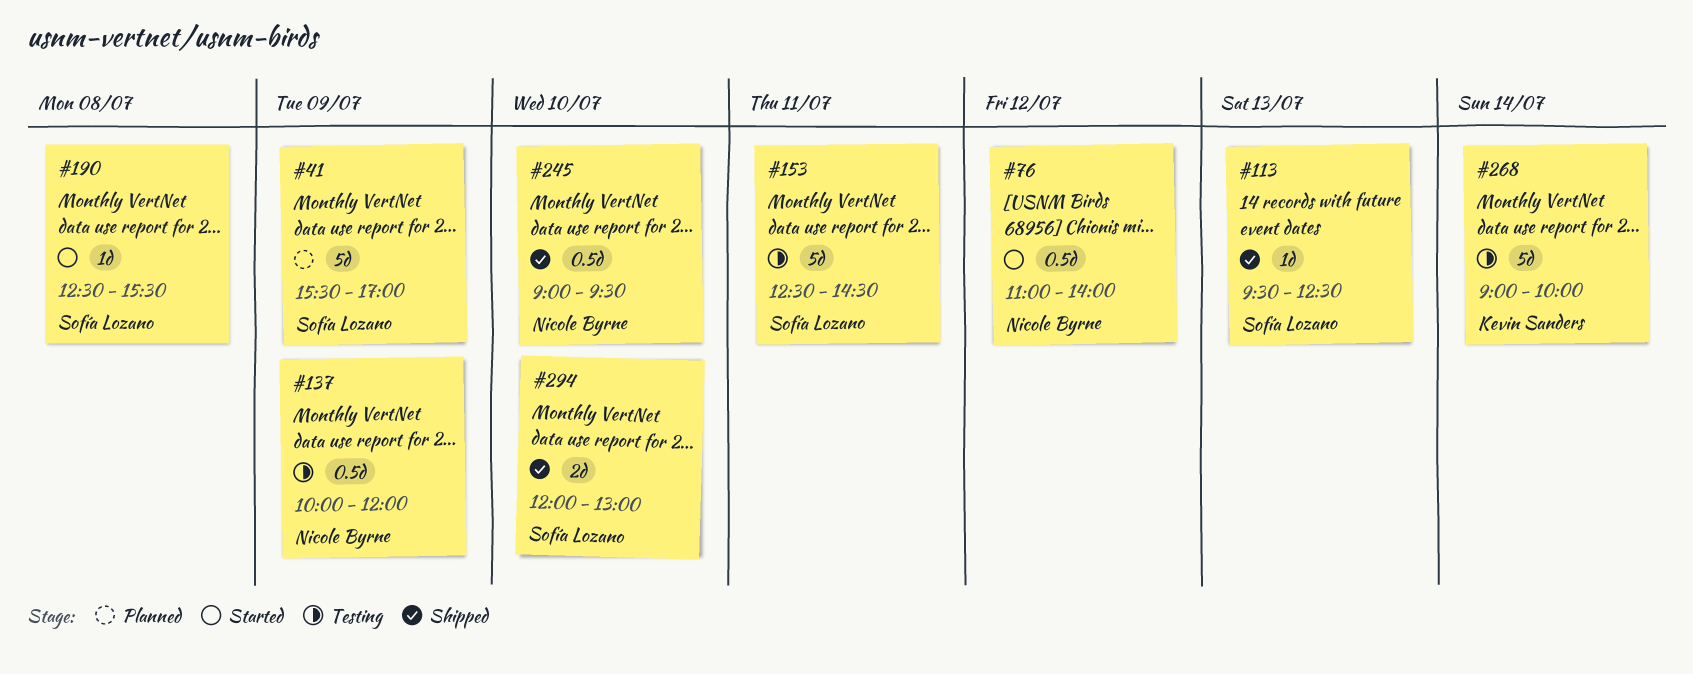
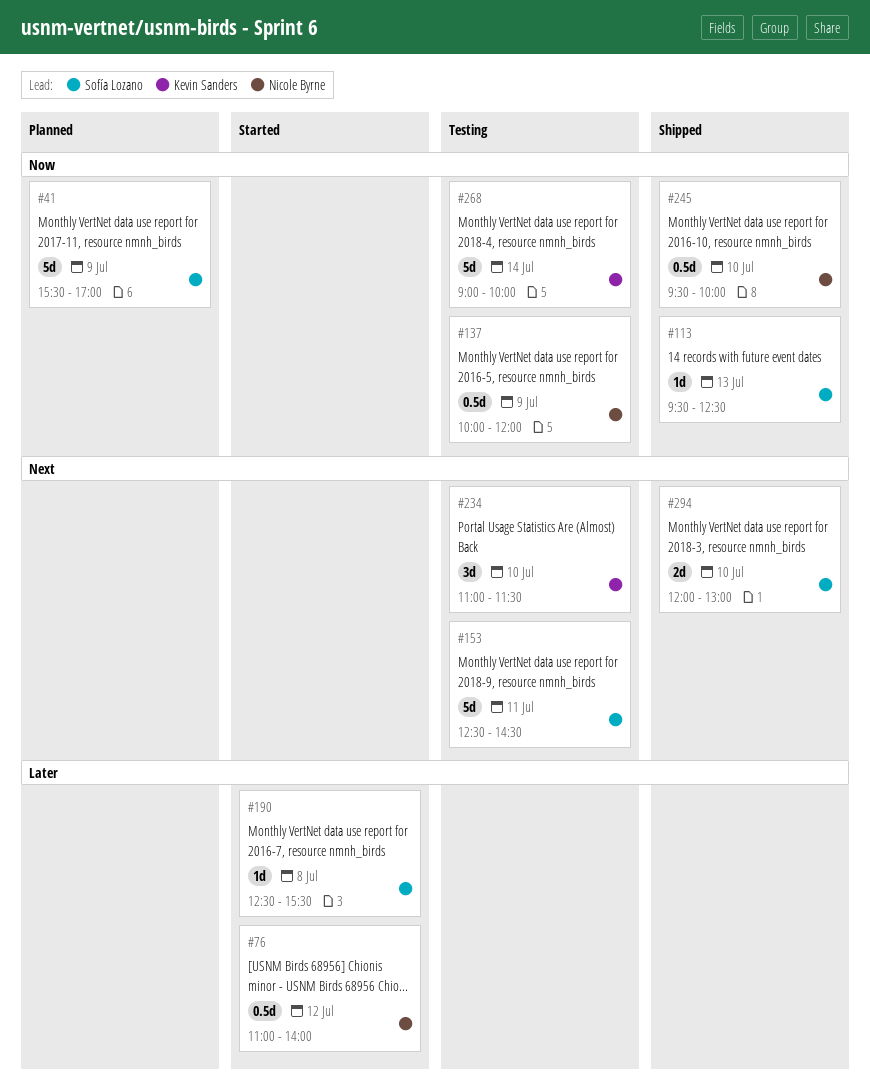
#234: none -> present
#245, begins: 09:00 -> 09:30
#245, ends: 09:30 -> 10:00

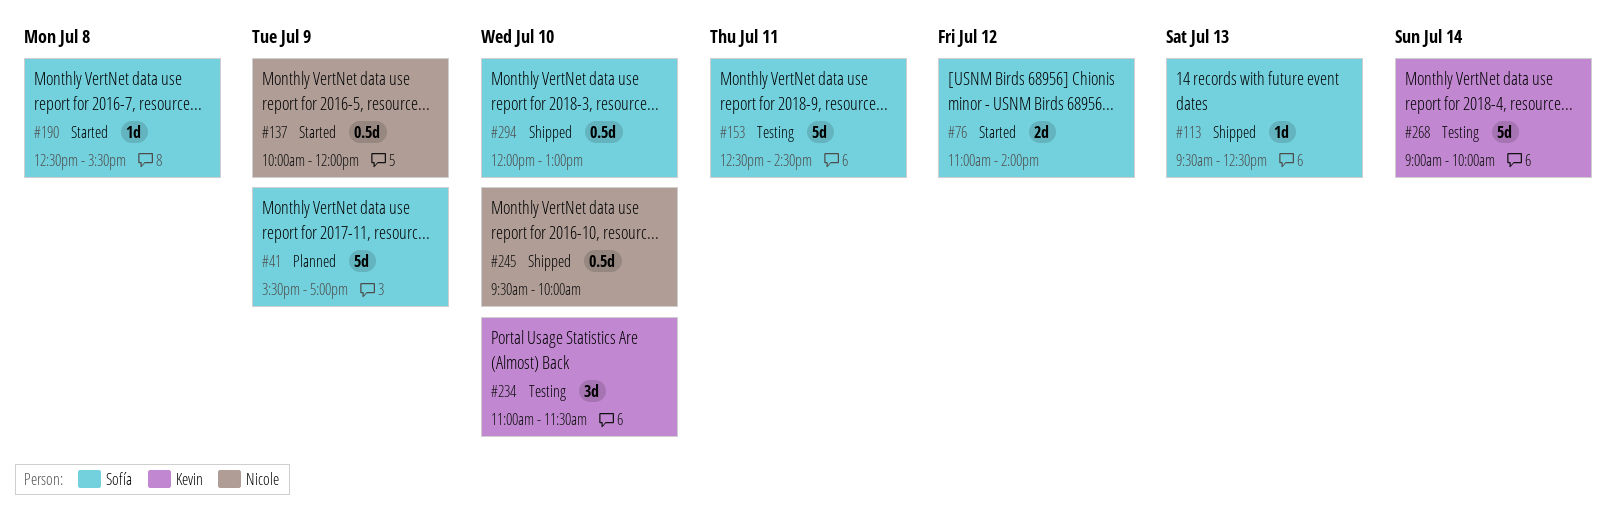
#76, owner: Nicole Byrne -> Sofía Lozano
#76, estimate: 0.5d -> 2d
#137, status: Testing -> Started
#294, estimate: 2d -> 0.5d

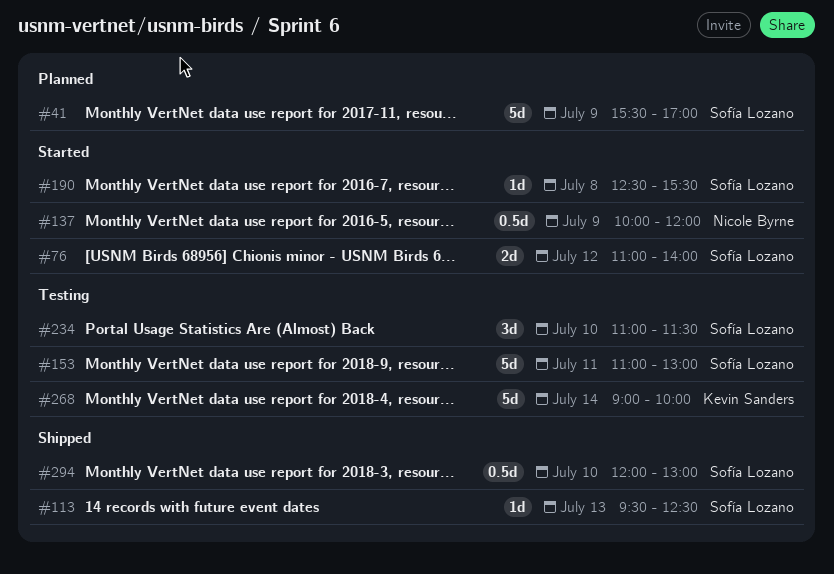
#153, begins: 12:30 -> 11:00
#153, ends: 14:30 -> 13:00
#234, owner: Kevin Sanders -> Sofía Lozano
#245: present -> none

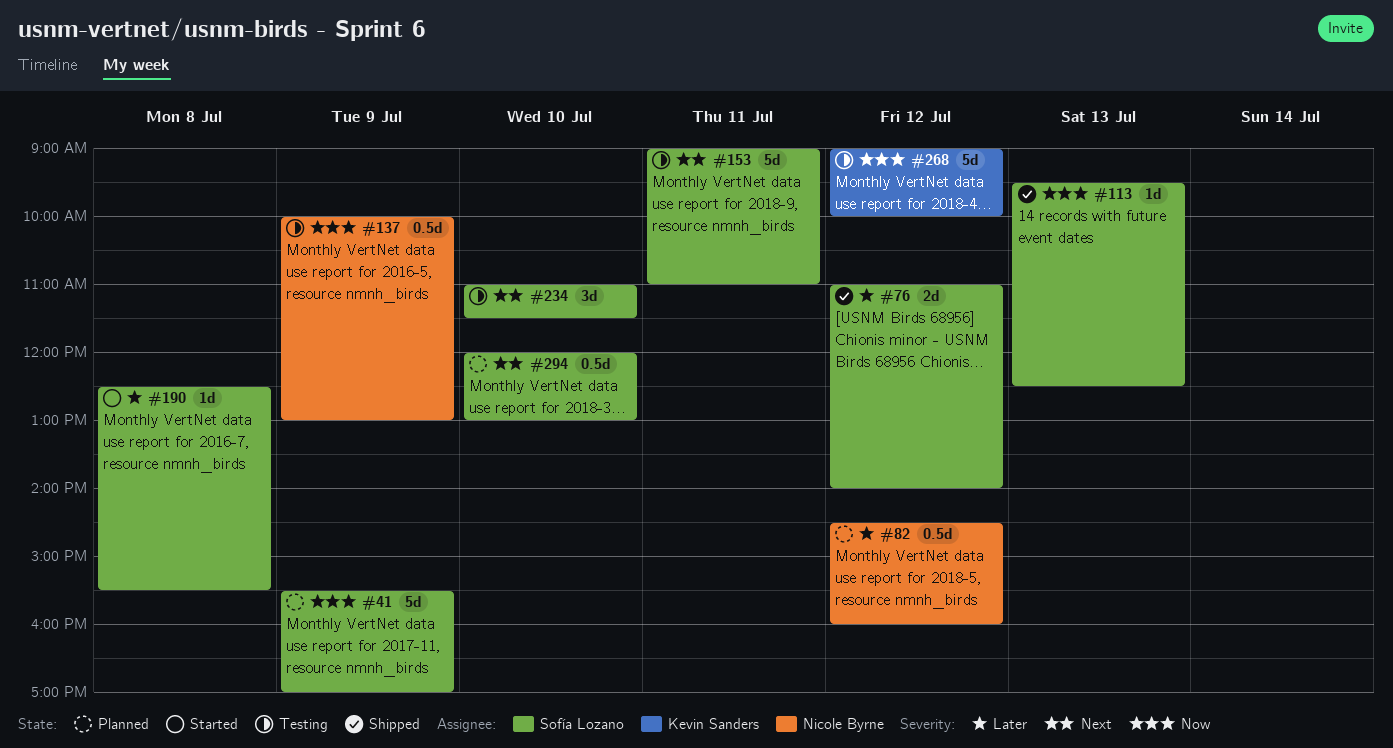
#76, status: Started -> Shipped
#82: none -> present
#137, status: Started -> Testing
#137, ends: 12:00 -> 13:00
#153, begins: 11:00 -> 09:00
#153, ends: 13:00 -> 11:00
#268, day: Jul 14 -> Jul 12
#294, status: Shipped -> Planned

